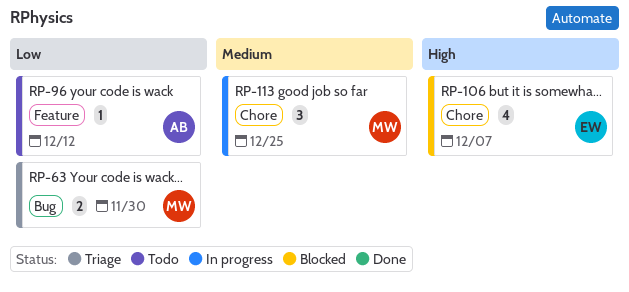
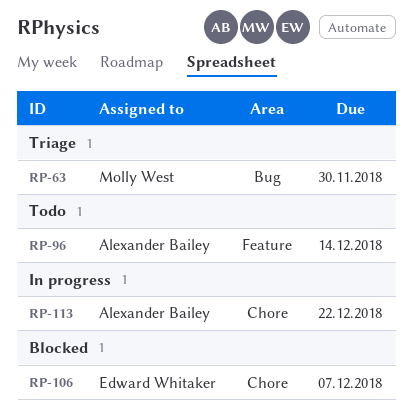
RP-96, due: Dec 12 -> Dec 14
RP-113, owner: Molly West -> Alexander Bailey
RP-113, due: Dec 25 -> Dec 22

